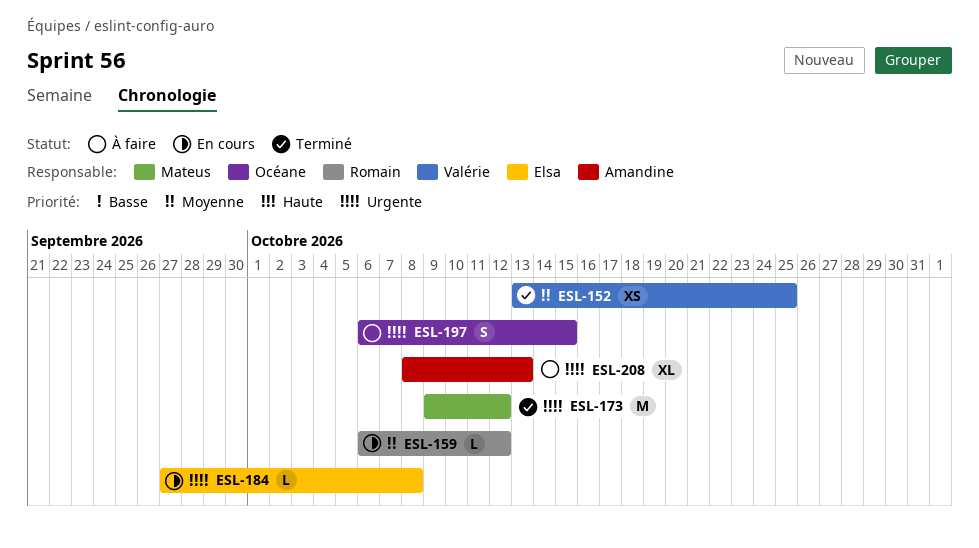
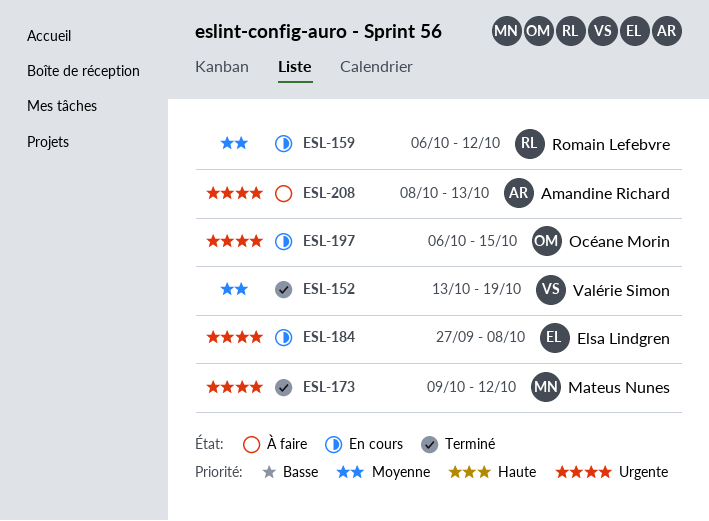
ESL-152, due: Oct 25 -> Oct 19
ESL-197, status: À faire -> En cours

